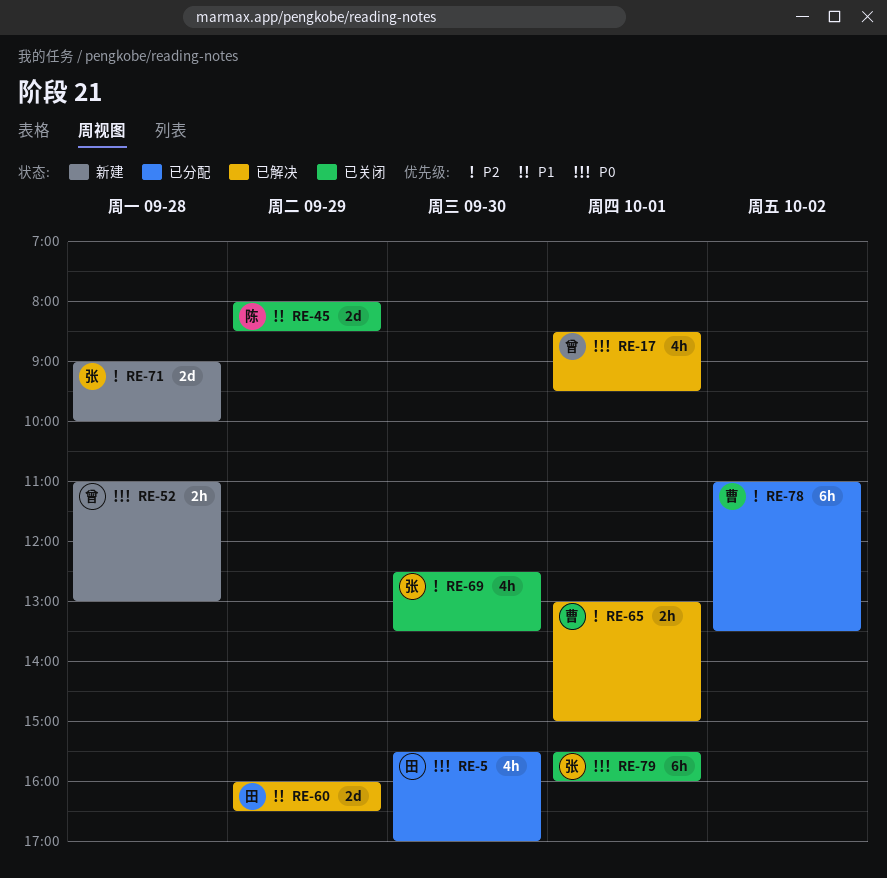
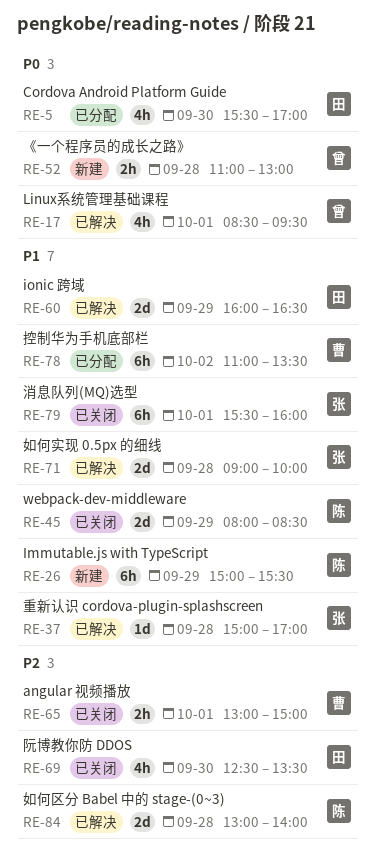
RE-26: none -> present
RE-37: none -> present
RE-65, status: 已解决 -> 已关闭
RE-69, owner: 张 -> 田
RE-71, status: 新建 -> 已解决
RE-71, priority: P2 -> P1
RE-78, priority: P2 -> P1
RE-79, priority: P0 -> P1
RE-84: none -> present

